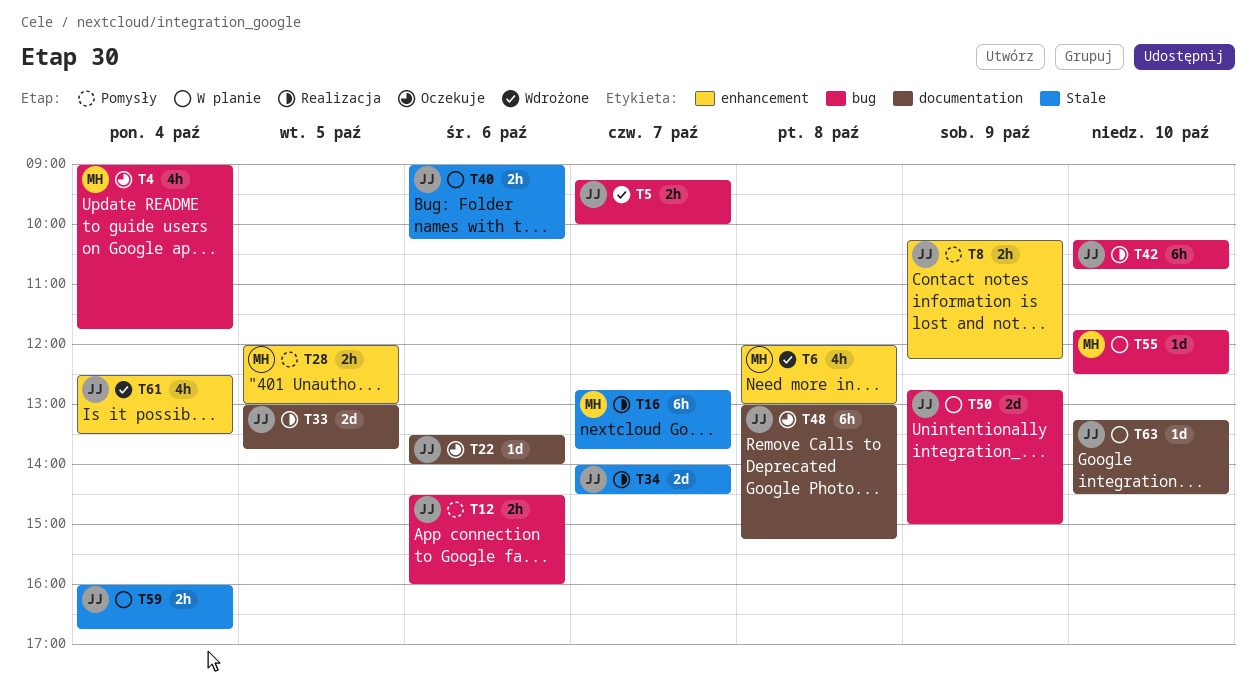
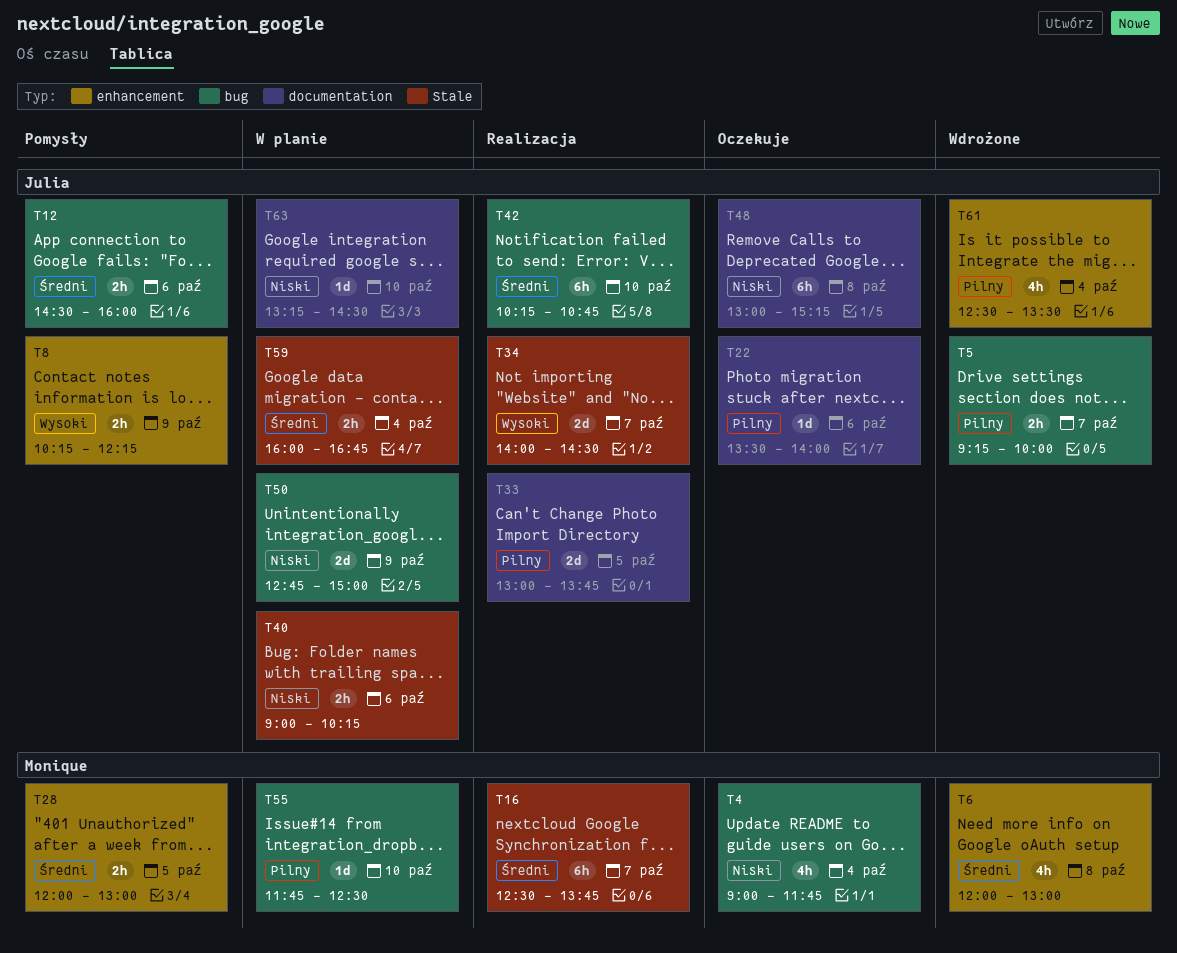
T16, begins: 12:45 -> 12:30

